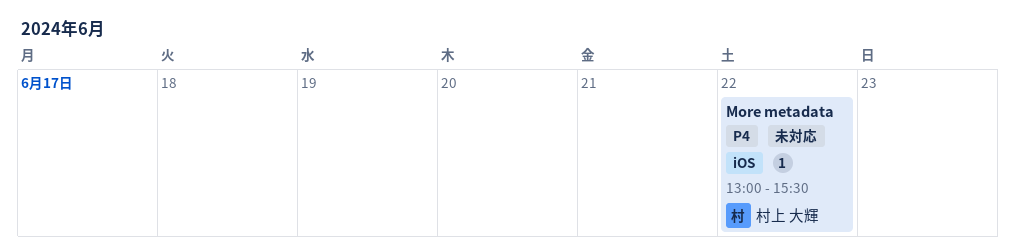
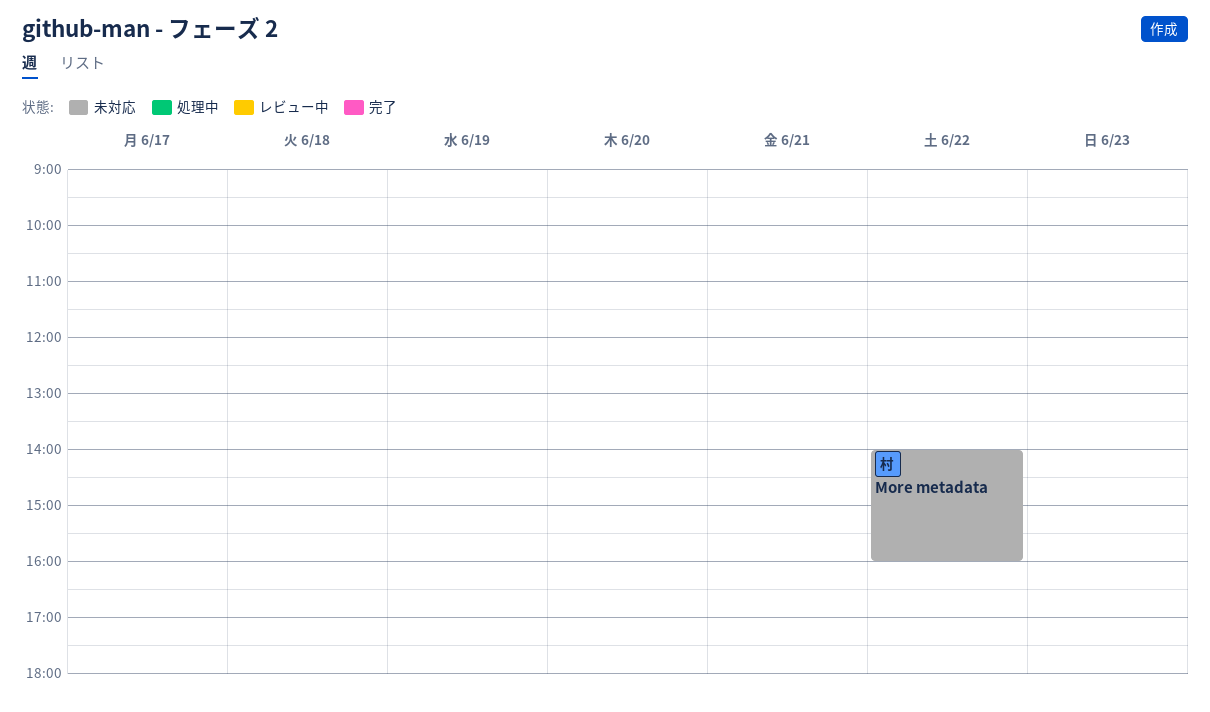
More metadata, begins: 13:00 -> 14:00
More metadata, ends: 15:30 -> 16:00

